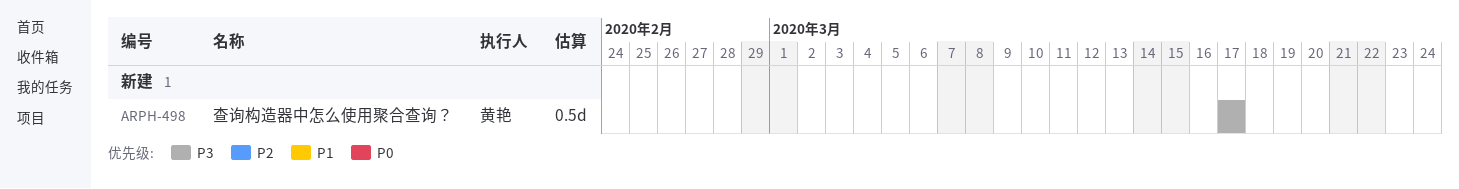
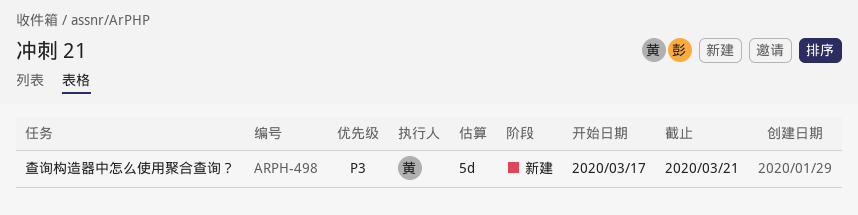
ARPH-498, estimate: 0.5d -> 5d
ARPH-498, due: Mar 17 -> Mar 21

